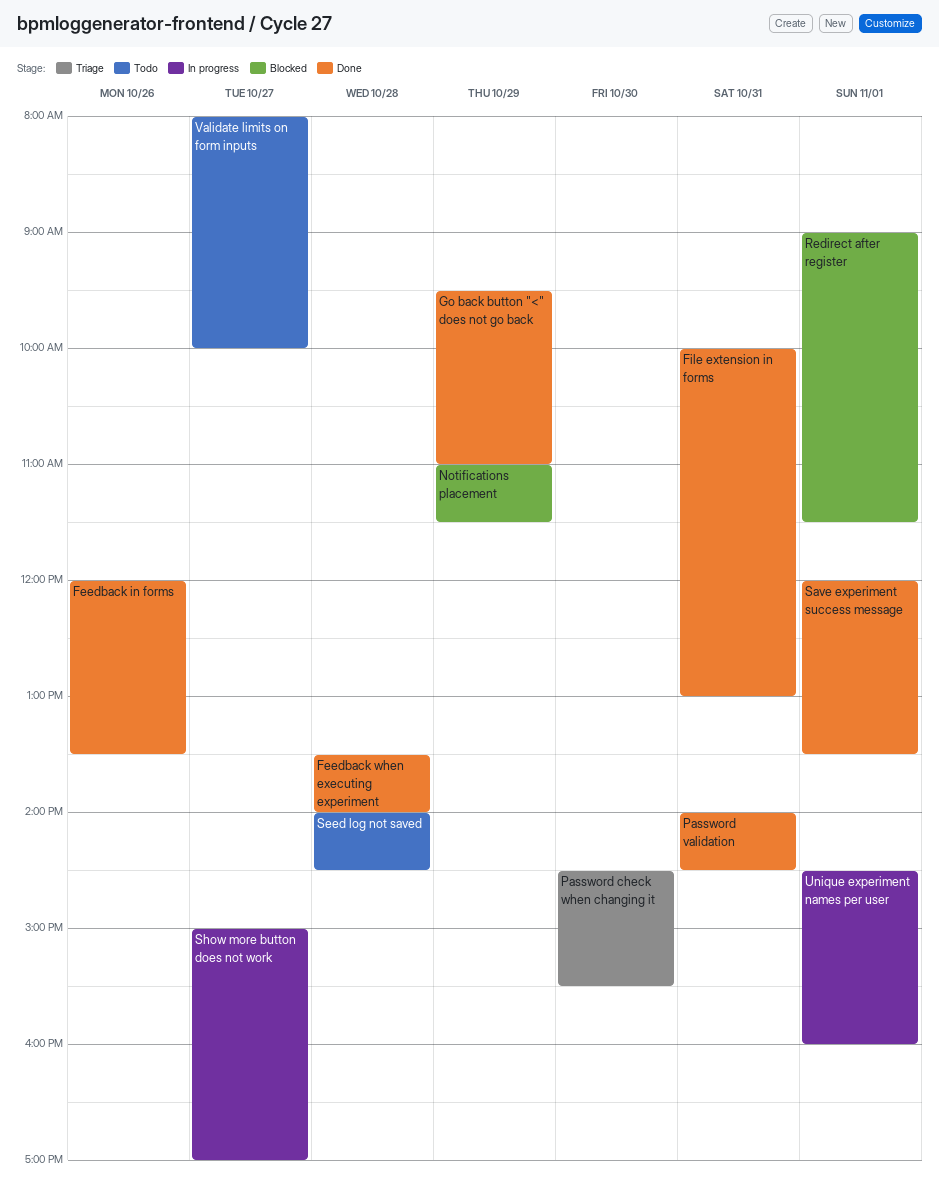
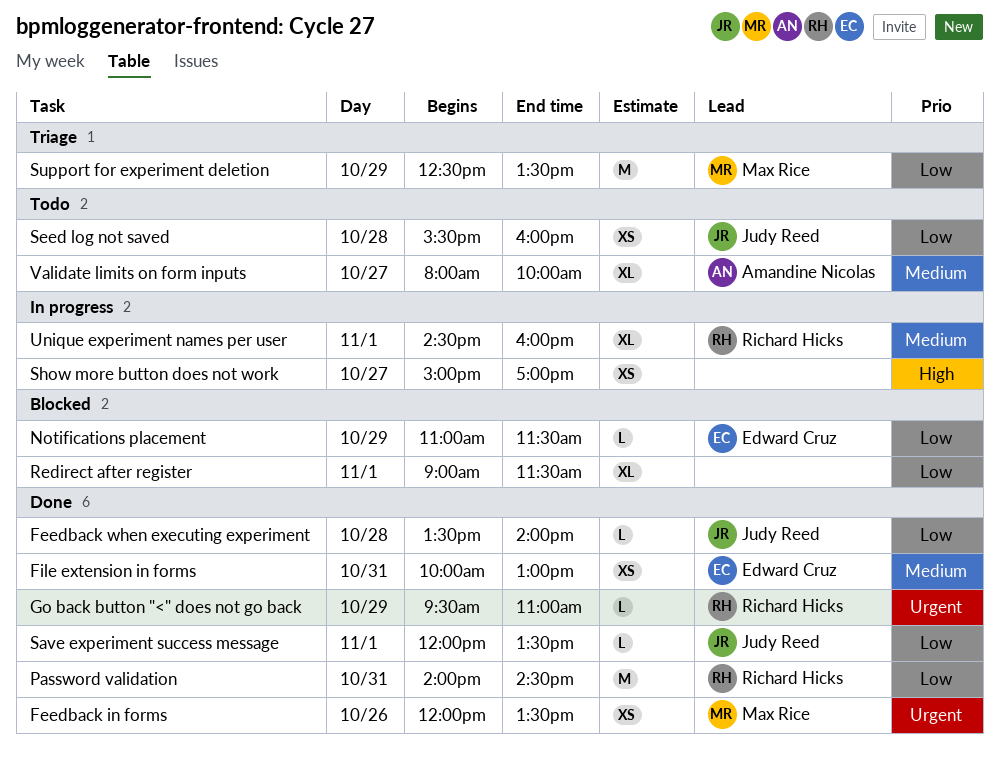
Password check when changing it: present -> none
Seed log not saved, begins: 14:00 -> 15:30
Seed log not saved, ends: 14:30 -> 16:00
Support for experiment deletion: none -> present

